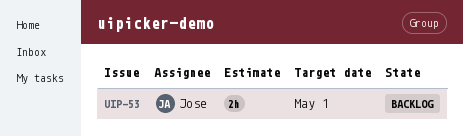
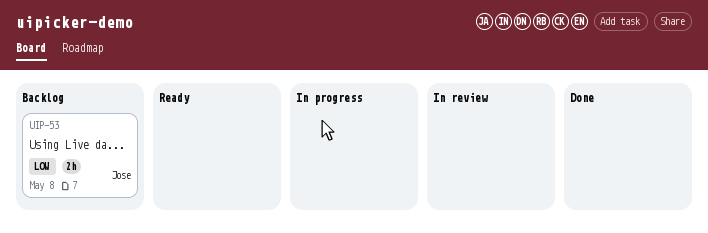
UIP-53, due: May 1 -> May 8

